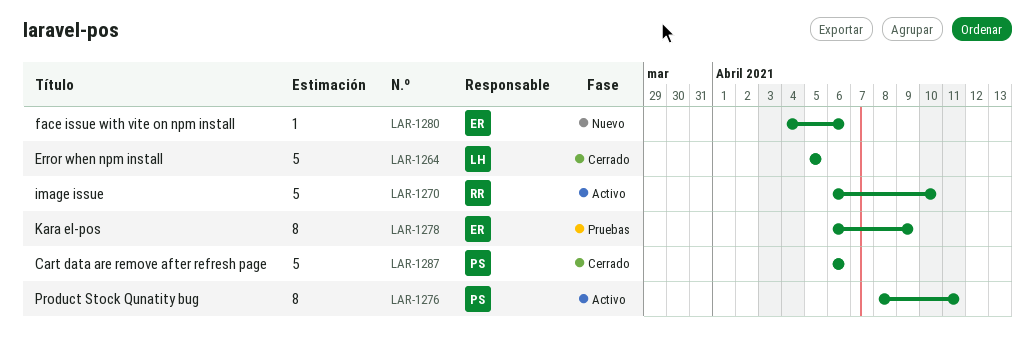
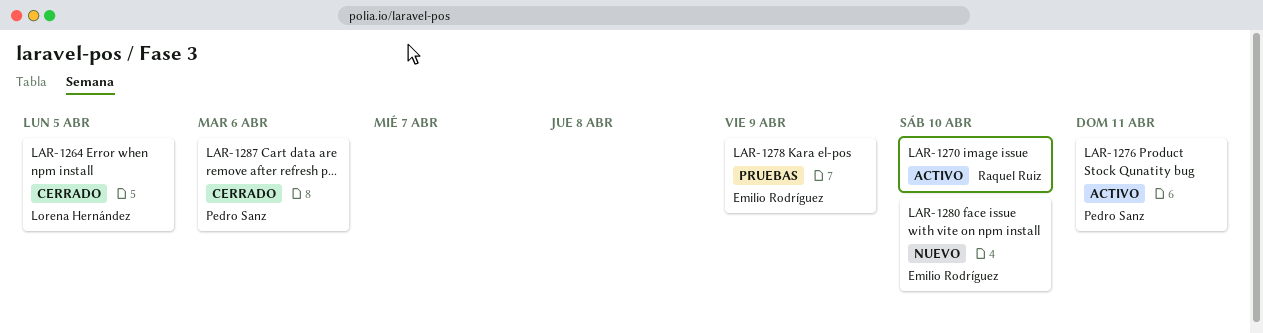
LAR-1280, due: Apr 6 -> Apr 10

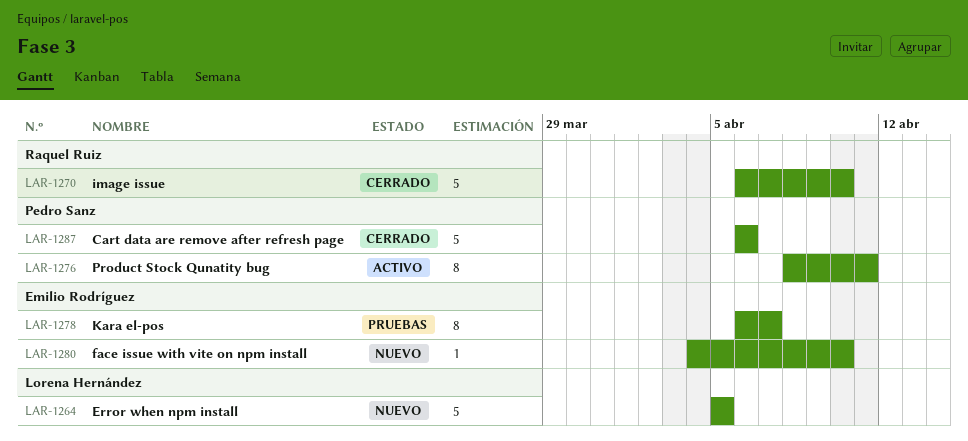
LAR-1264, status: Cerrado -> Nuevo
LAR-1270, status: Activo -> Cerrado
LAR-1278, due: Apr 9 -> Apr 7

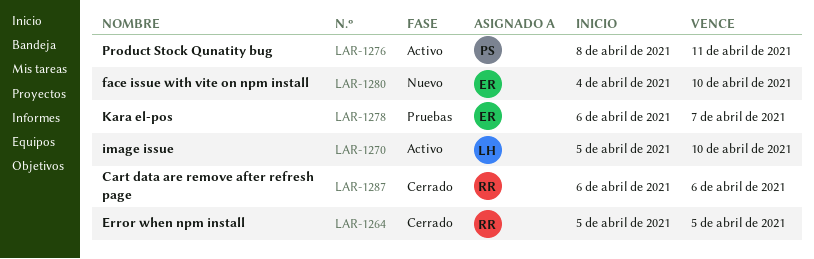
LAR-1264, status: Nuevo -> Cerrado
LAR-1264, owner: Lorena Hernández -> Raquel Ruiz
LAR-1270, status: Cerrado -> Activo
LAR-1270, owner: Raquel Ruiz -> Lorena Hernández
LAR-1270, start: Apr 6 -> Apr 5
LAR-1287, owner: Pedro Sanz -> Raquel Ruiz

